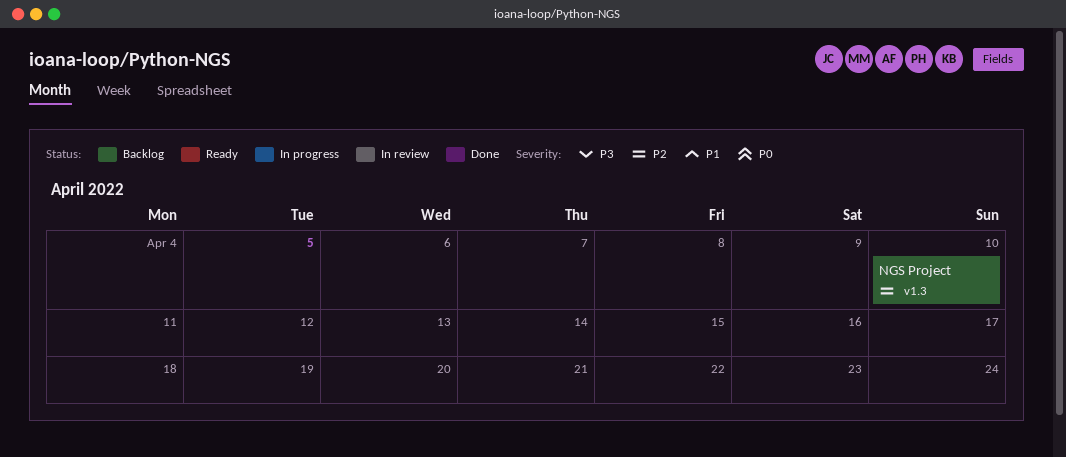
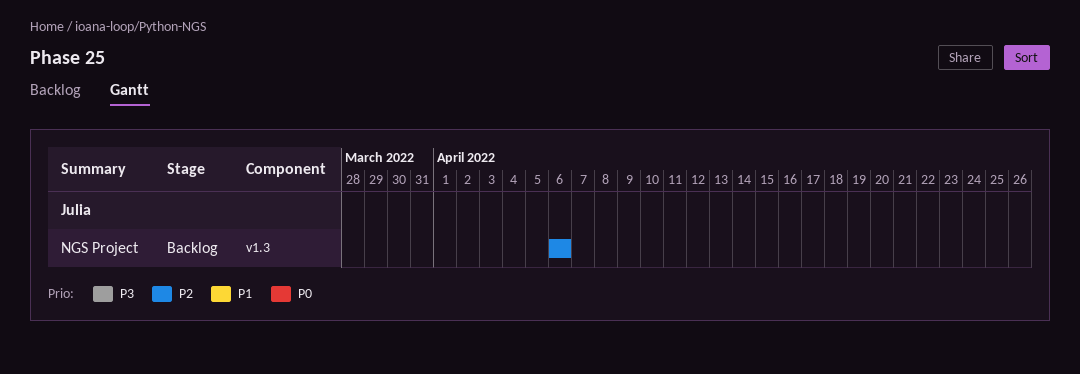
NGS Project, due: Apr 10 -> Apr 6

